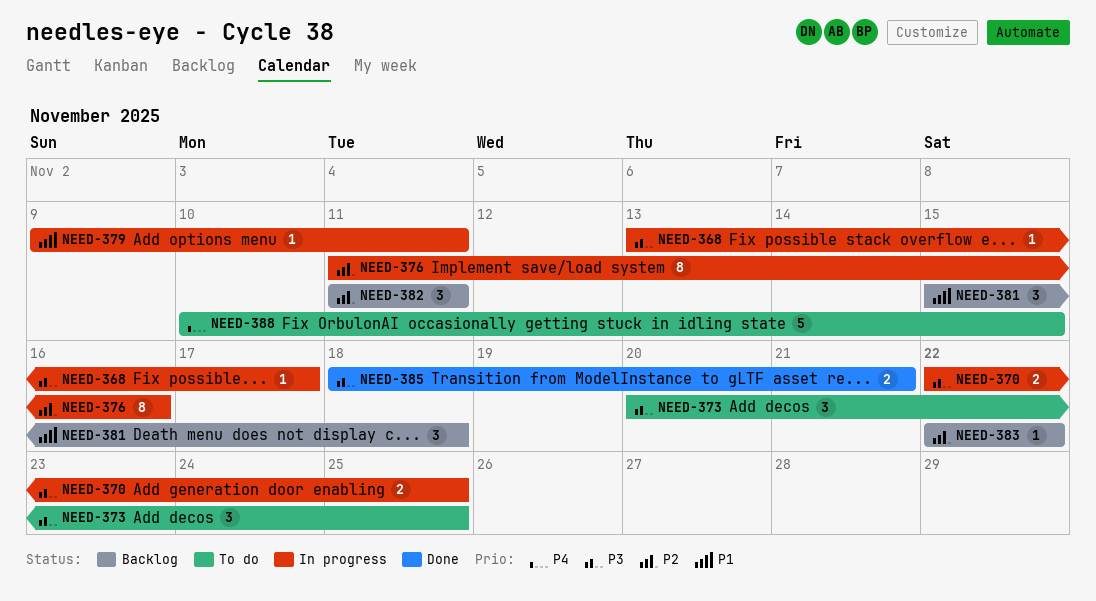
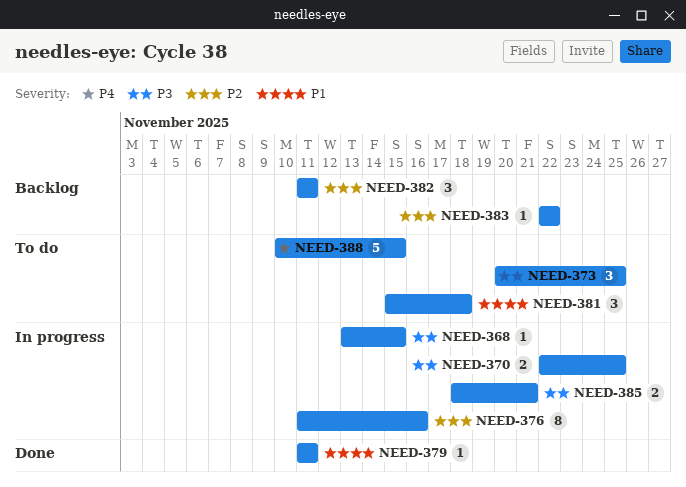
NEED-368, due: Nov 17 -> Nov 15
NEED-379, status: In progress -> Done
NEED-379, start: Nov 9 -> Nov 11
NEED-381, status: Backlog -> To do
NEED-385, status: Done -> In progress

